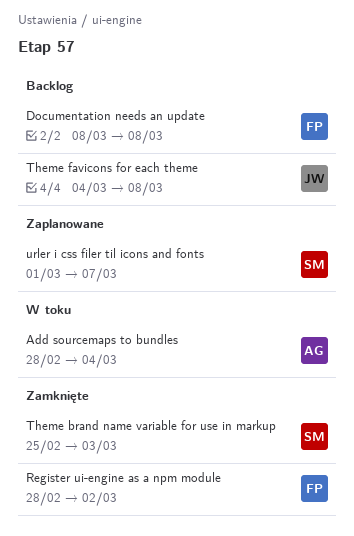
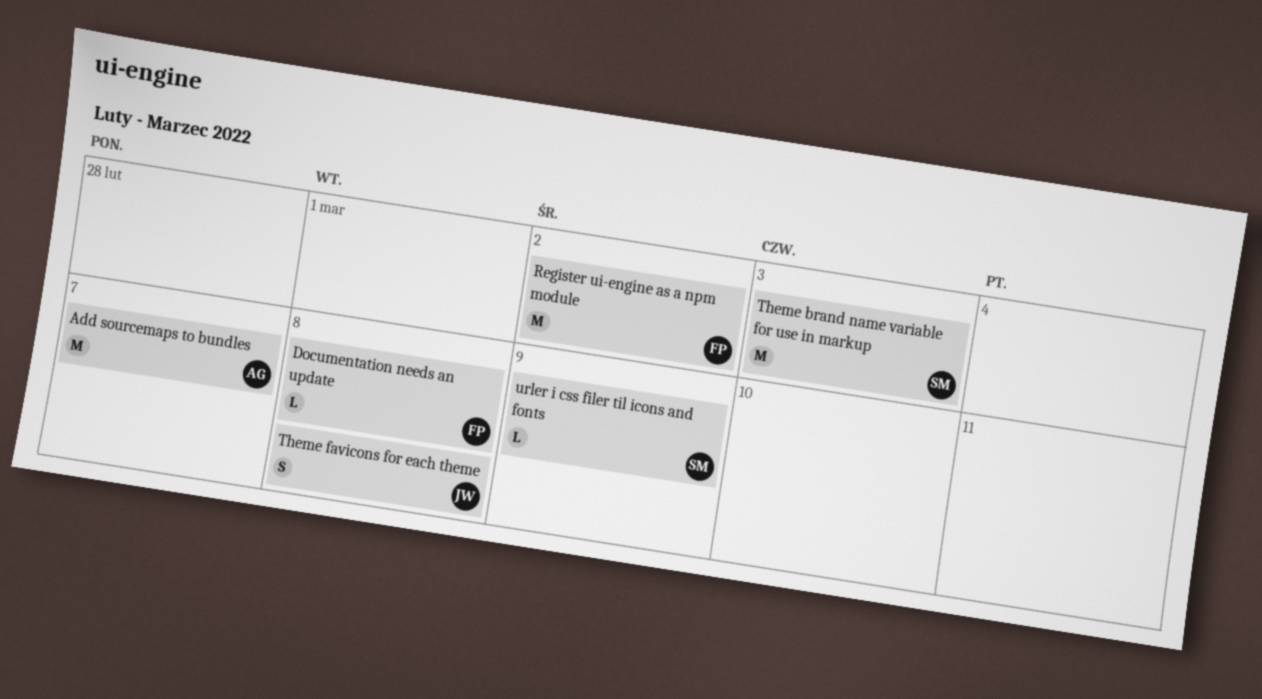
Add sourcemaps to bundles, due: Mar 4 -> Mar 7
urler i css filer til icons and fonts, due: Mar 7 -> Mar 9

